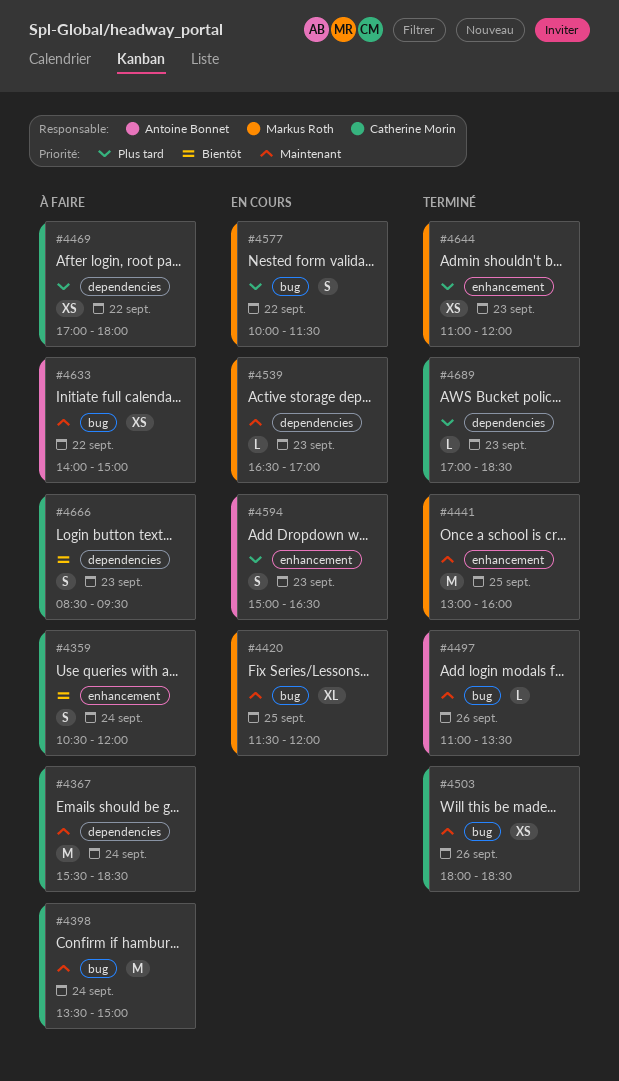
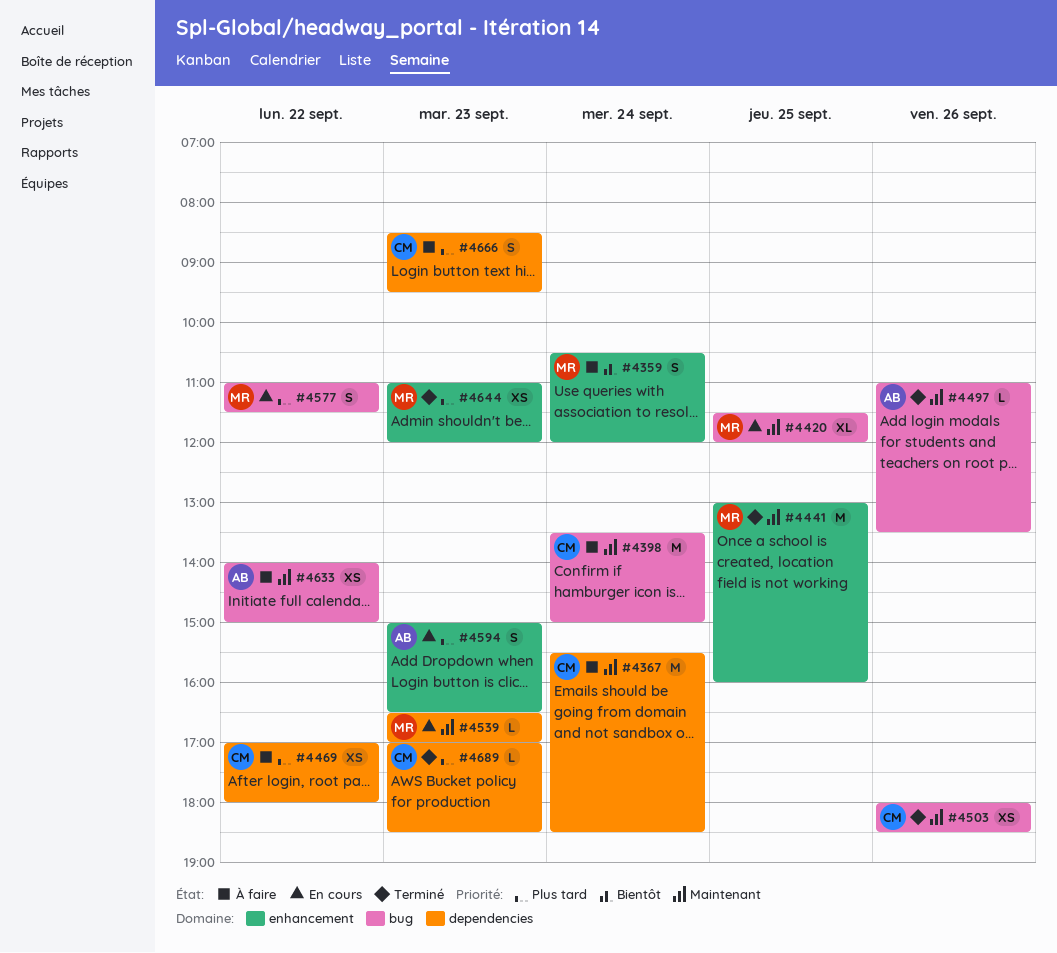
#4359, owner: Catherine Morin -> Markus Roth
#4577, begins: 10:00 -> 11:00
#4666, priority: Bientôt -> Plus tard

